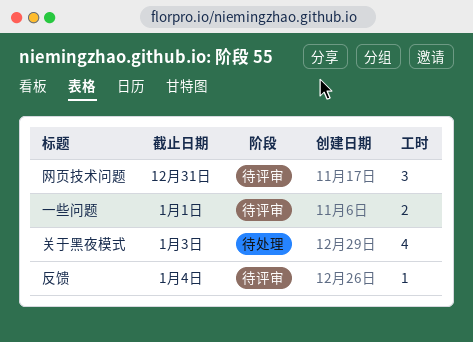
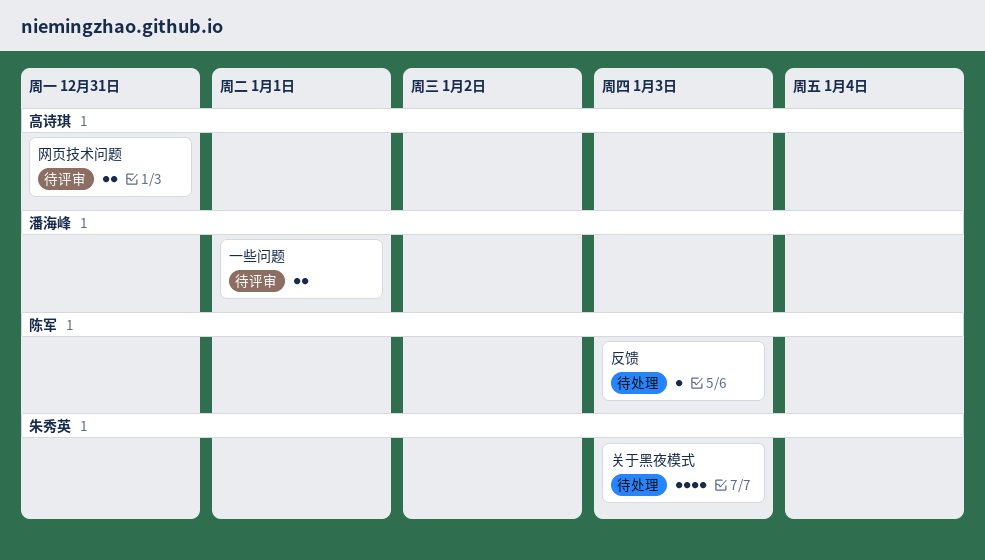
反馈, status: 待评审 -> 待处理
反馈, due: Jan 4 -> Jan 3
网页技术问题, estimate: 3 -> 2

